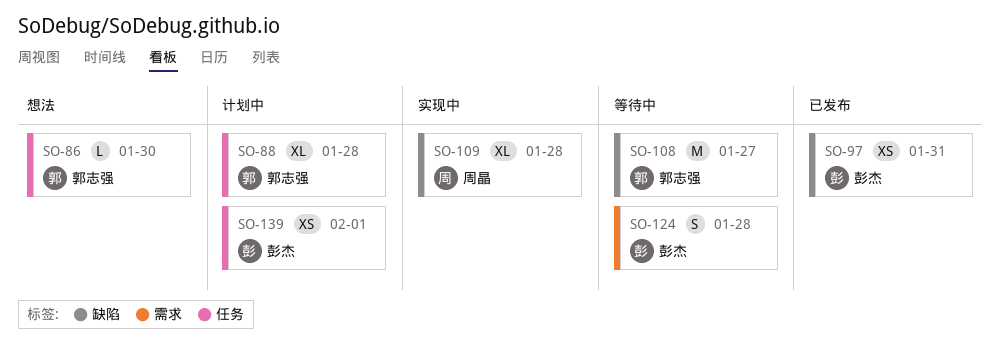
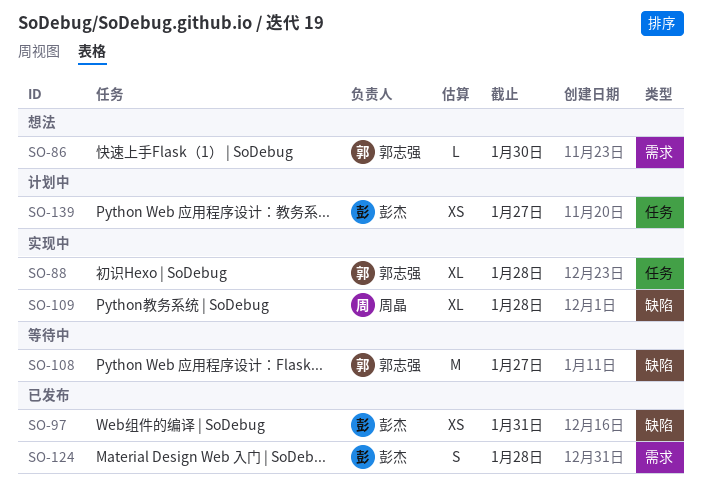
SO-86, label: 任务 -> 需求
SO-88, status: 计划中 -> 实现中
SO-124, status: 等待中 -> 已发布
SO-139, due: Feb 1 -> Jan 27

